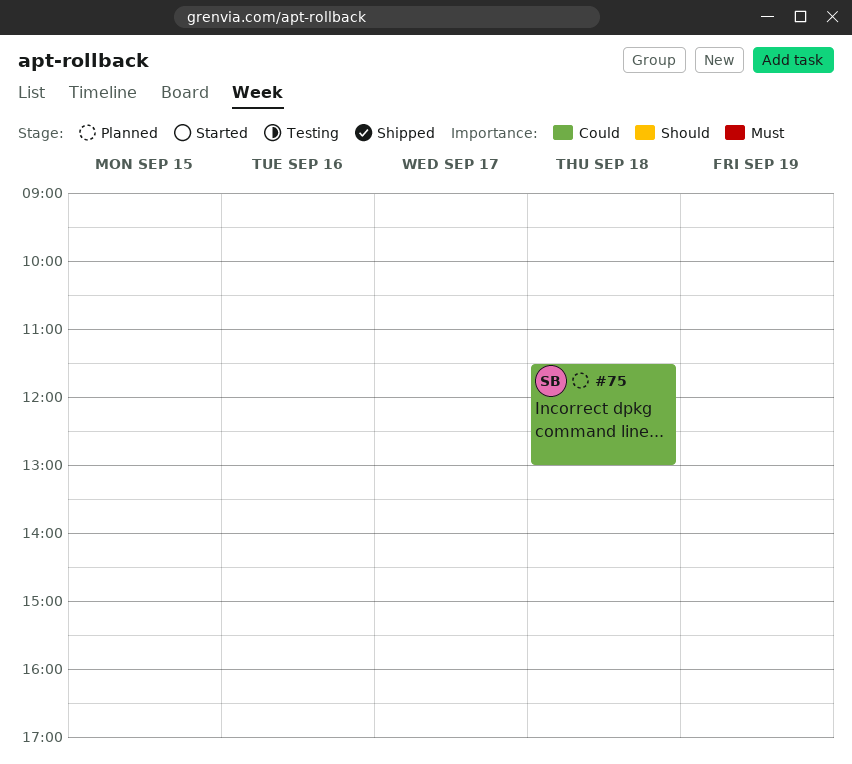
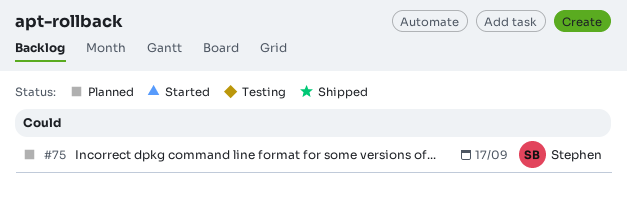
#75, day: Sep 18 -> Sep 17

